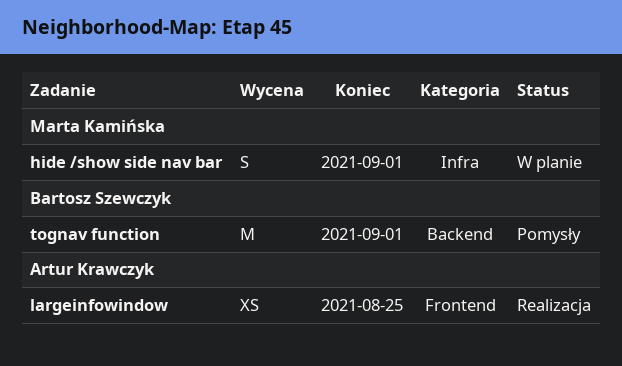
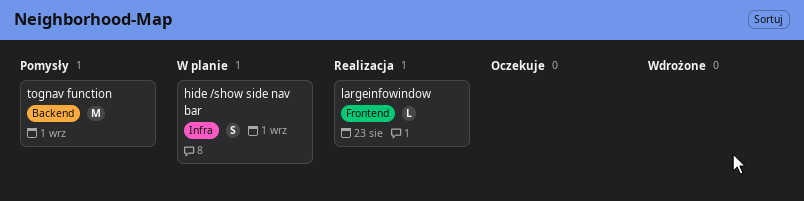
largeinfowindow, estimate: XS -> L
largeinfowindow, due: Aug 25 -> Aug 23

